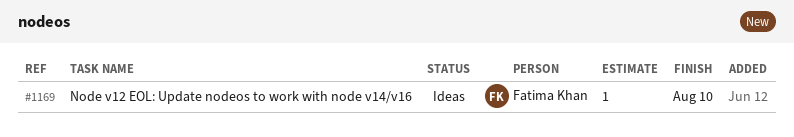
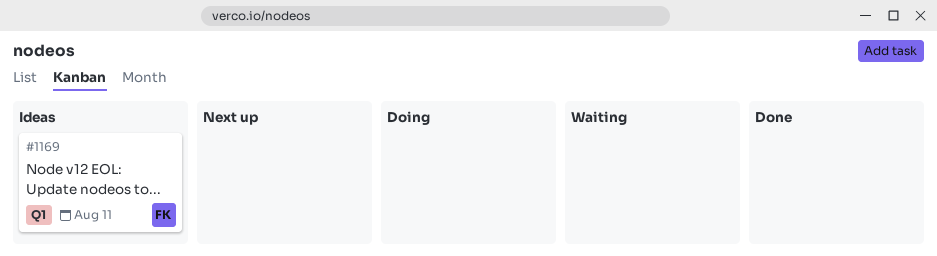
#1169, due: Aug 10 -> Aug 11

